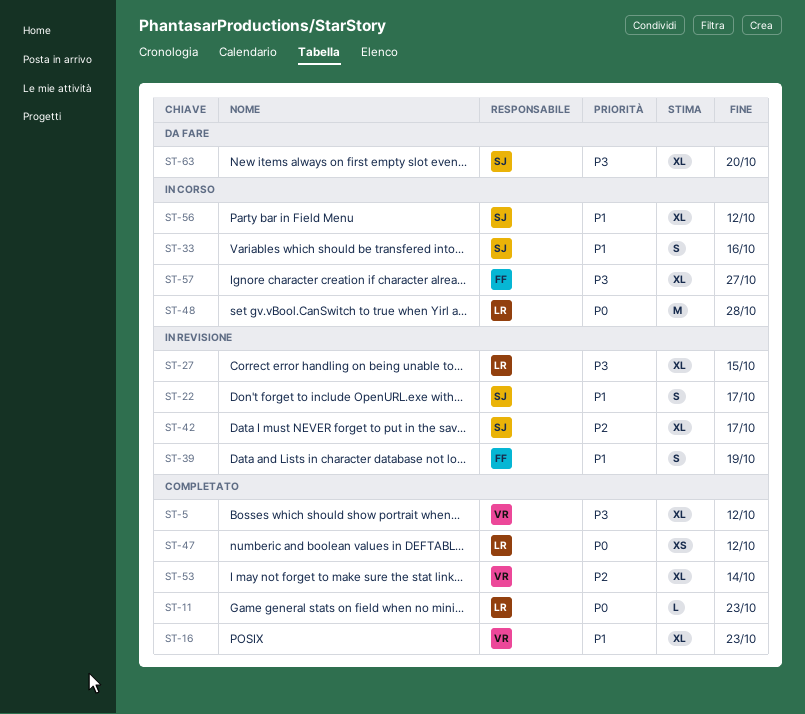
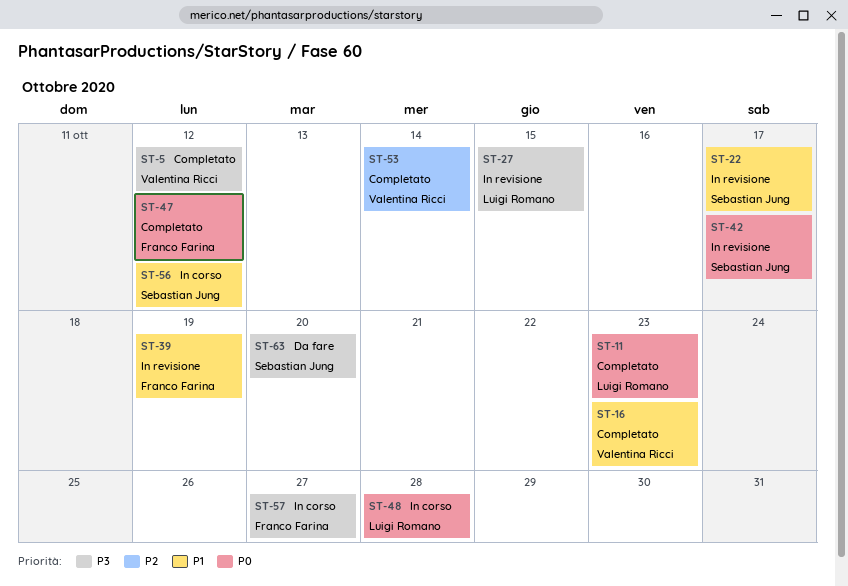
ST-33: present -> none
ST-42, priority: P2 -> P0
ST-47, owner: Luigi Romano -> Franco Farina

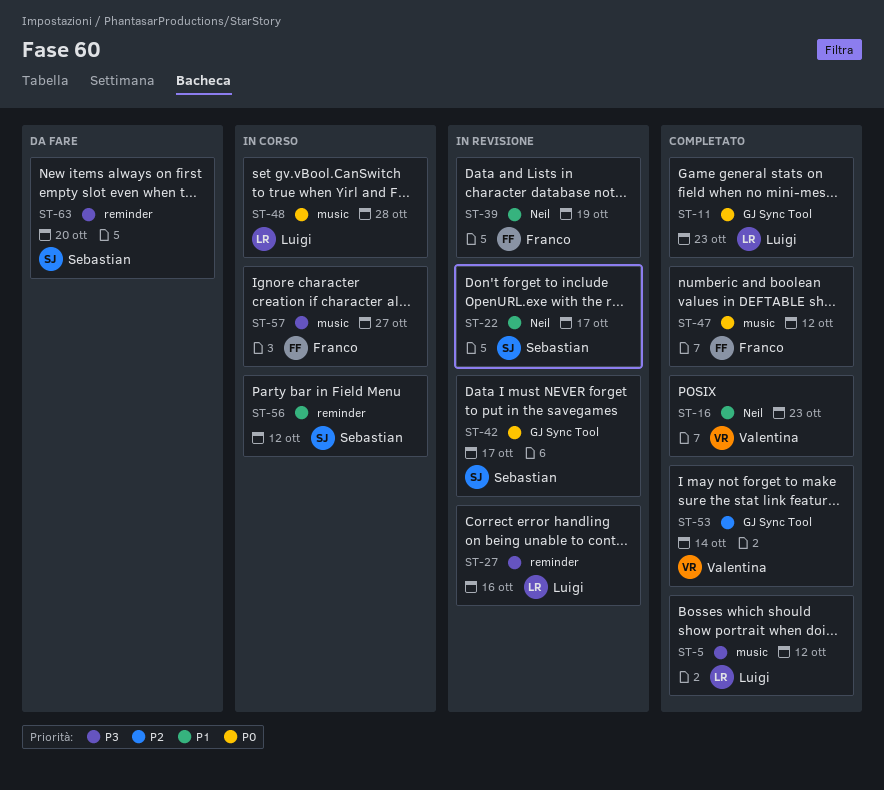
ST-5, owner: Valentina Ricci -> Luigi Romano
ST-27, due: Oct 15 -> Oct 16

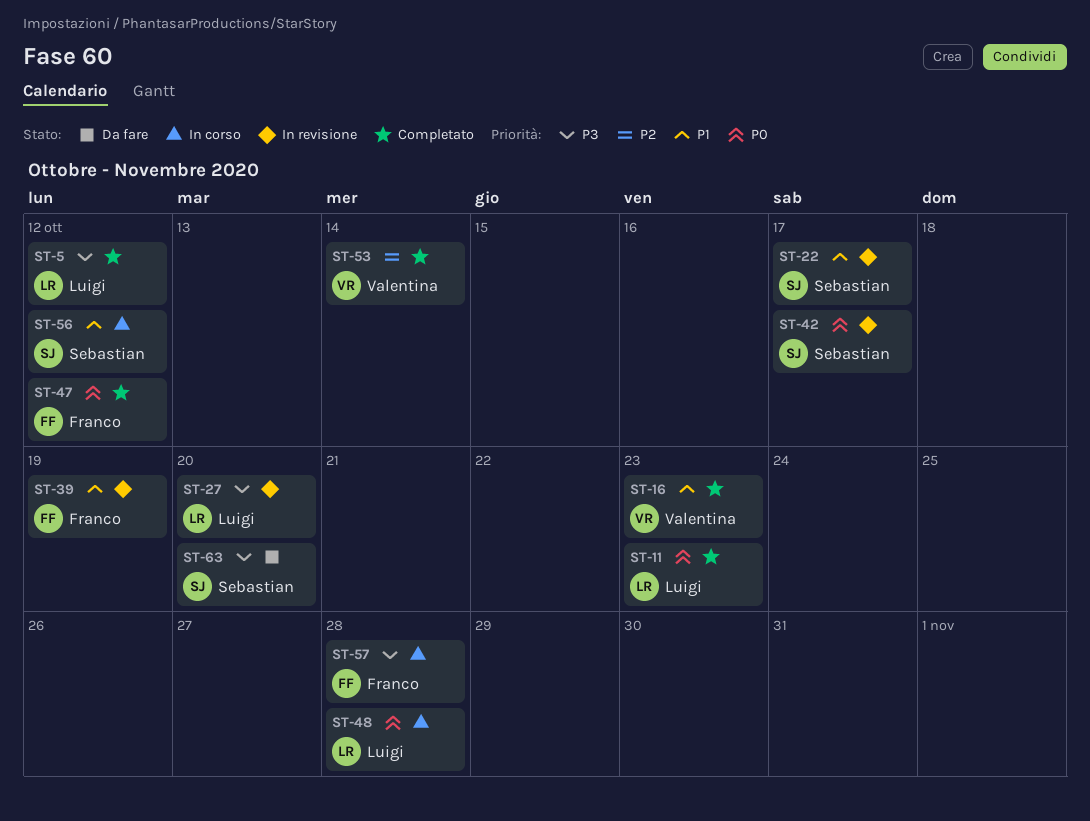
ST-27, due: Oct 16 -> Oct 20
ST-57, due: Oct 27 -> Oct 28

